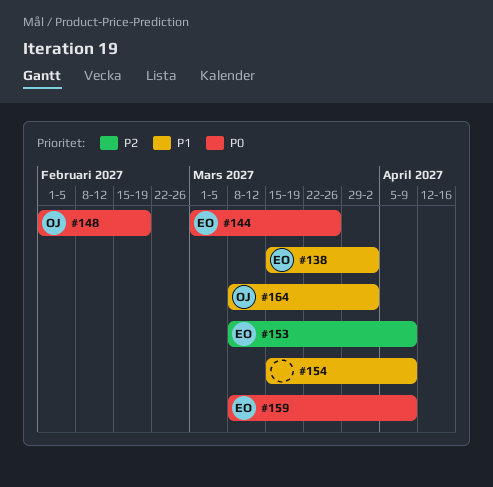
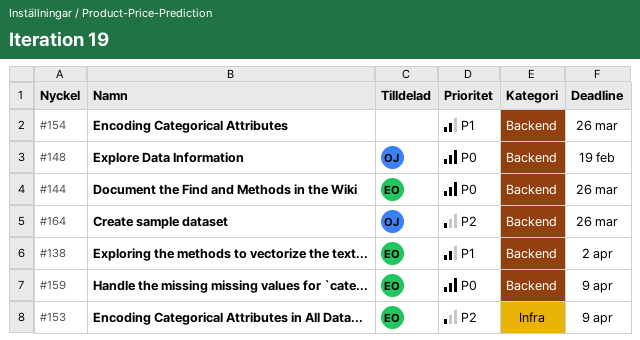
#154, due: Apr 9 -> Mar 26
#164, priority: P1 -> P2
#164, due: Apr 2 -> Mar 26

